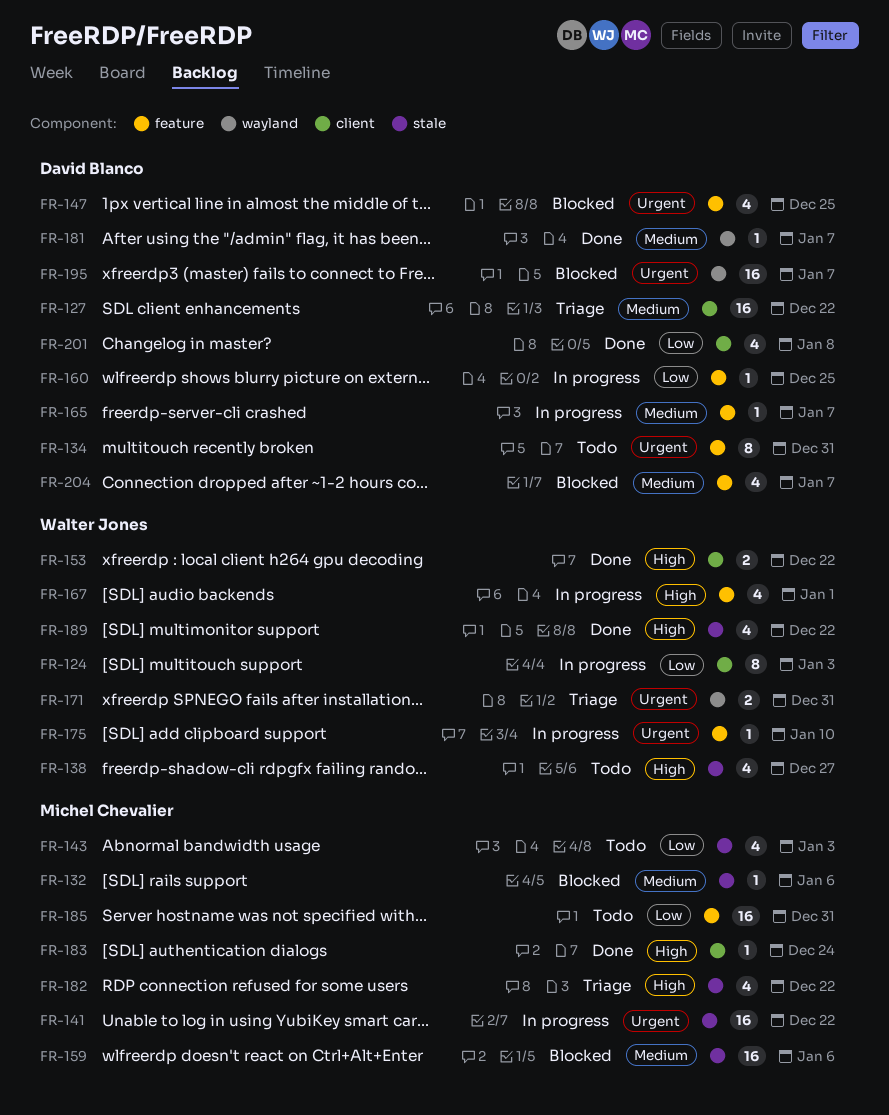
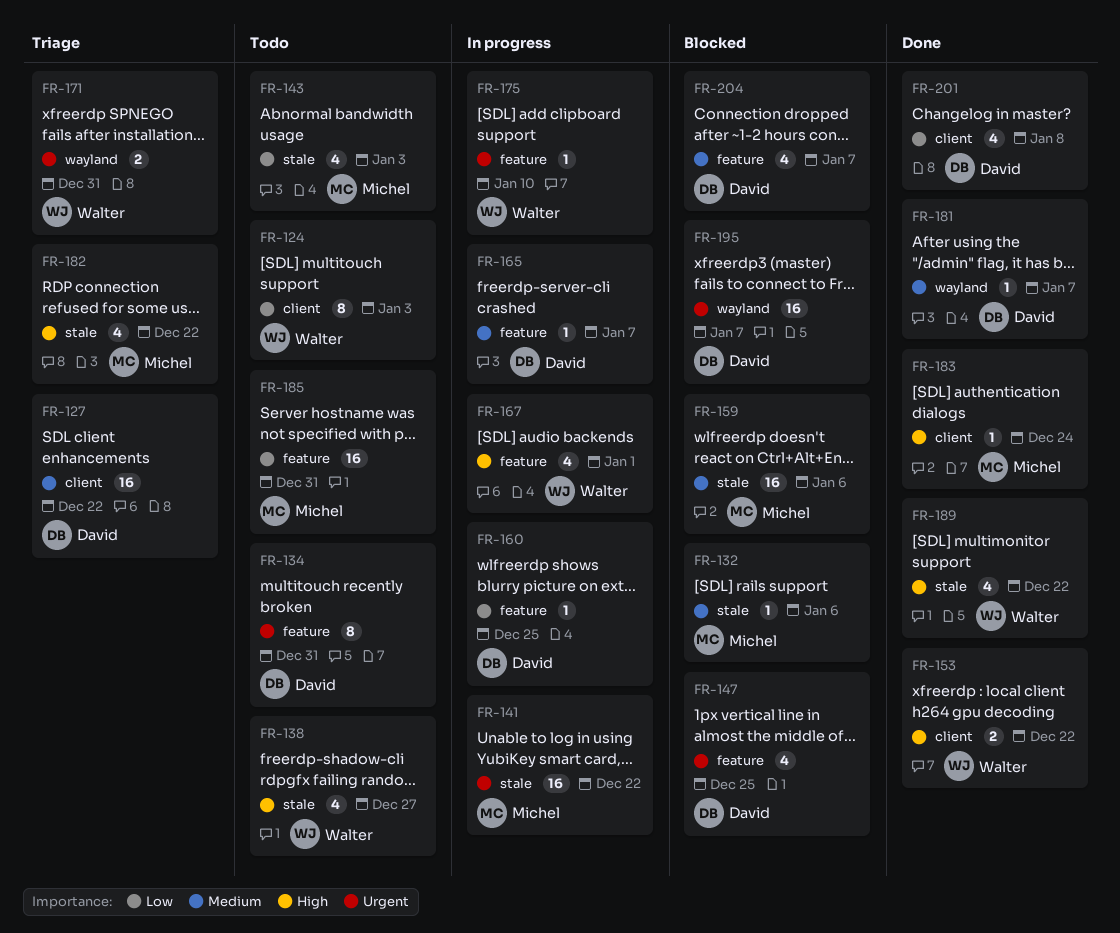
FR-124, status: In progress -> Todo

